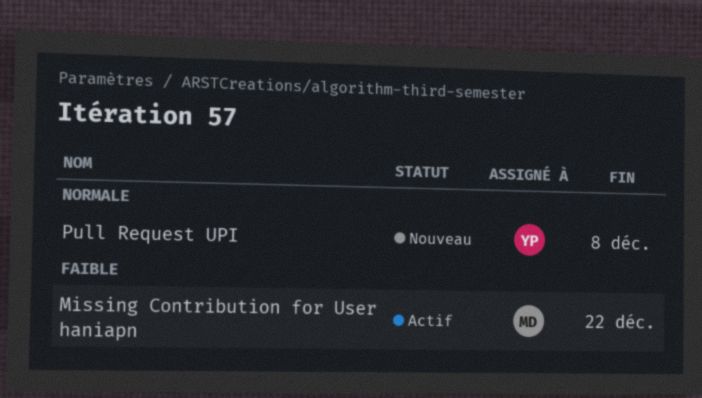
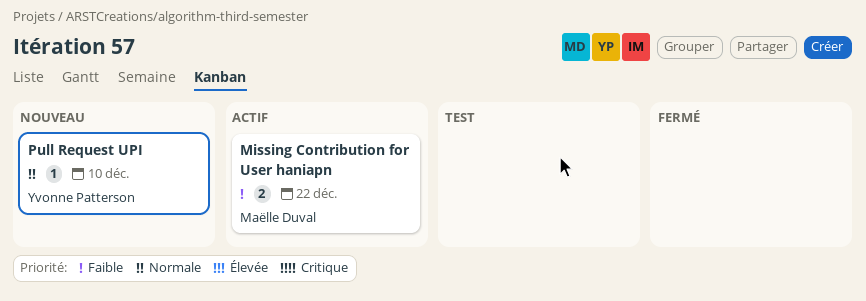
Pull Request UPI, due: Dec 8 -> Dec 10

